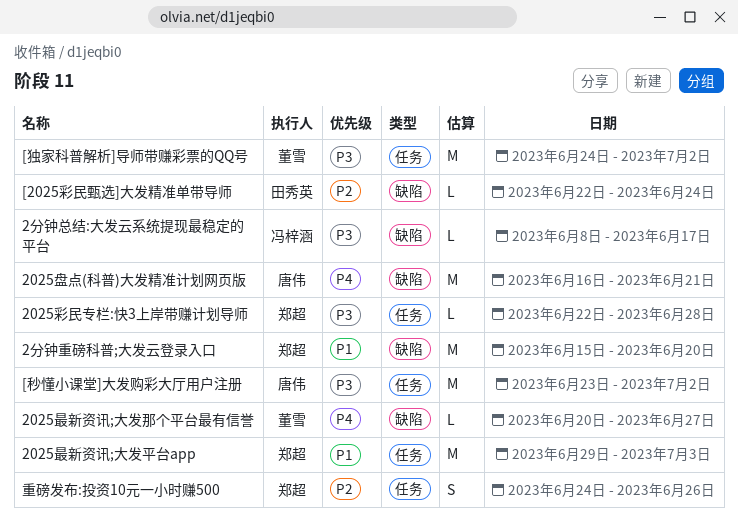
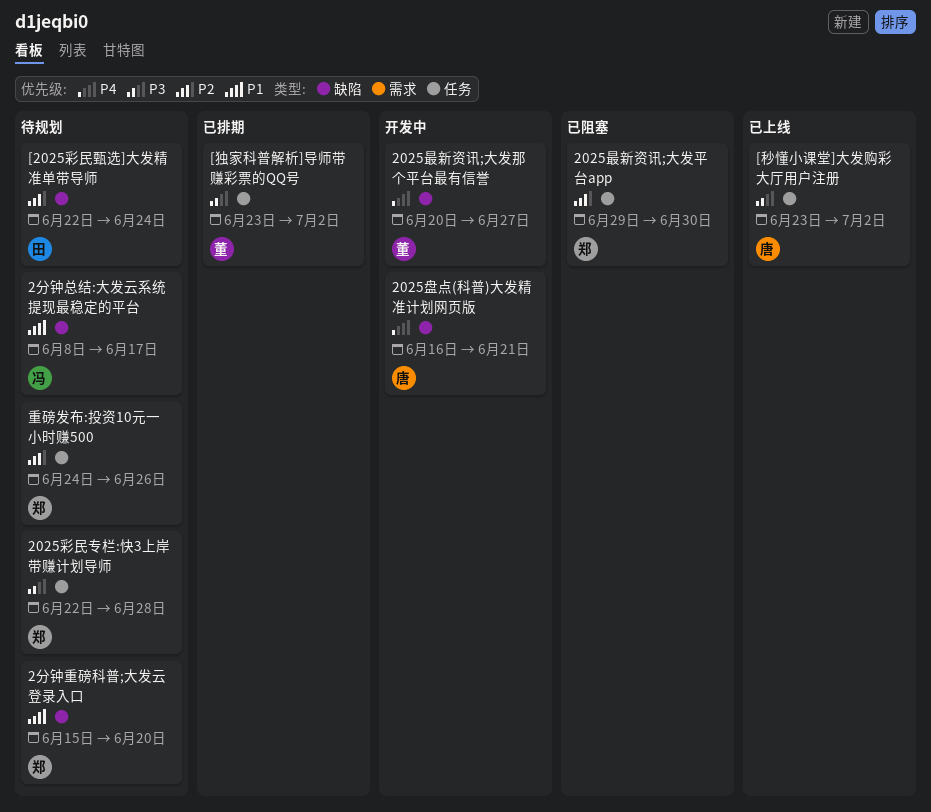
2025最新资讯;大发平台app, priority: P1 -> P2
2025最新资讯;大发平台app, due: Jul 3 -> Jun 30
2分钟总结:大发云系统提现最稳定的平台, priority: P3 -> P1
[独家科普解析]导师带赚彩票的QQ号, start: Jun 24 -> Jun 23

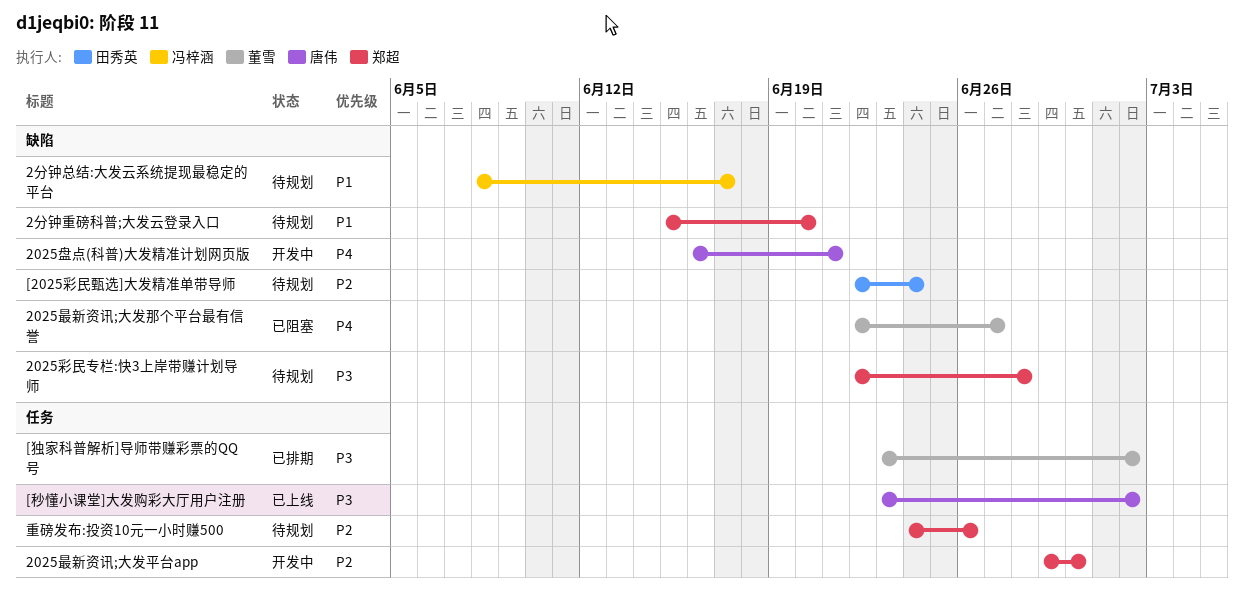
2025彩民专栏:快3上岸带赚计划导师, label: 任务 -> 缺陷
2025最新资讯;大发平台app, status: 已阻塞 -> 开发中
2025最新资讯;大发那个平台最有信誉, status: 开发中 -> 已阻塞
2025最新资讯;大发那个平台最有信誉, start: Jun 20 -> Jun 22

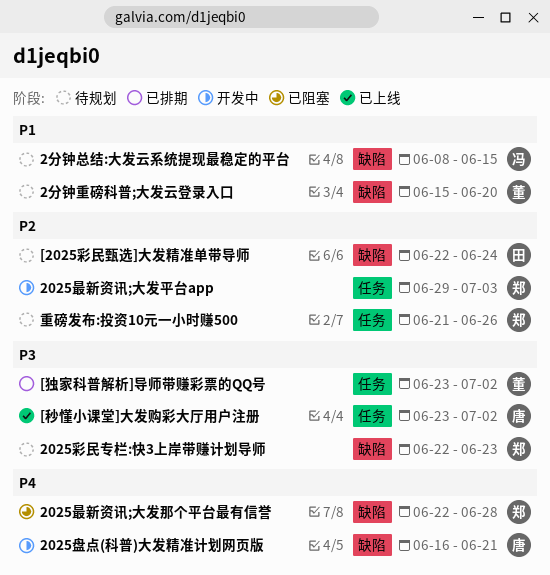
2025彩民专栏:快3上岸带赚计划导师, due: Jun 28 -> Jun 23
2025最新资讯;大发平台app, due: Jun 30 -> Jul 3
2025最新资讯;大发那个平台最有信誉, owner: 董雪 -> 郑超
2025最新资讯;大发那个平台最有信誉, due: Jun 27 -> Jun 28
2分钟总结:大发云系统提现最稳定的平台, due: Jun 17 -> Jun 15
2分钟重磅科普;大发云登录入口, owner: 郑超 -> 董雪
重磅发布:投资10元一小时赚500, start: Jun 24 -> Jun 21

